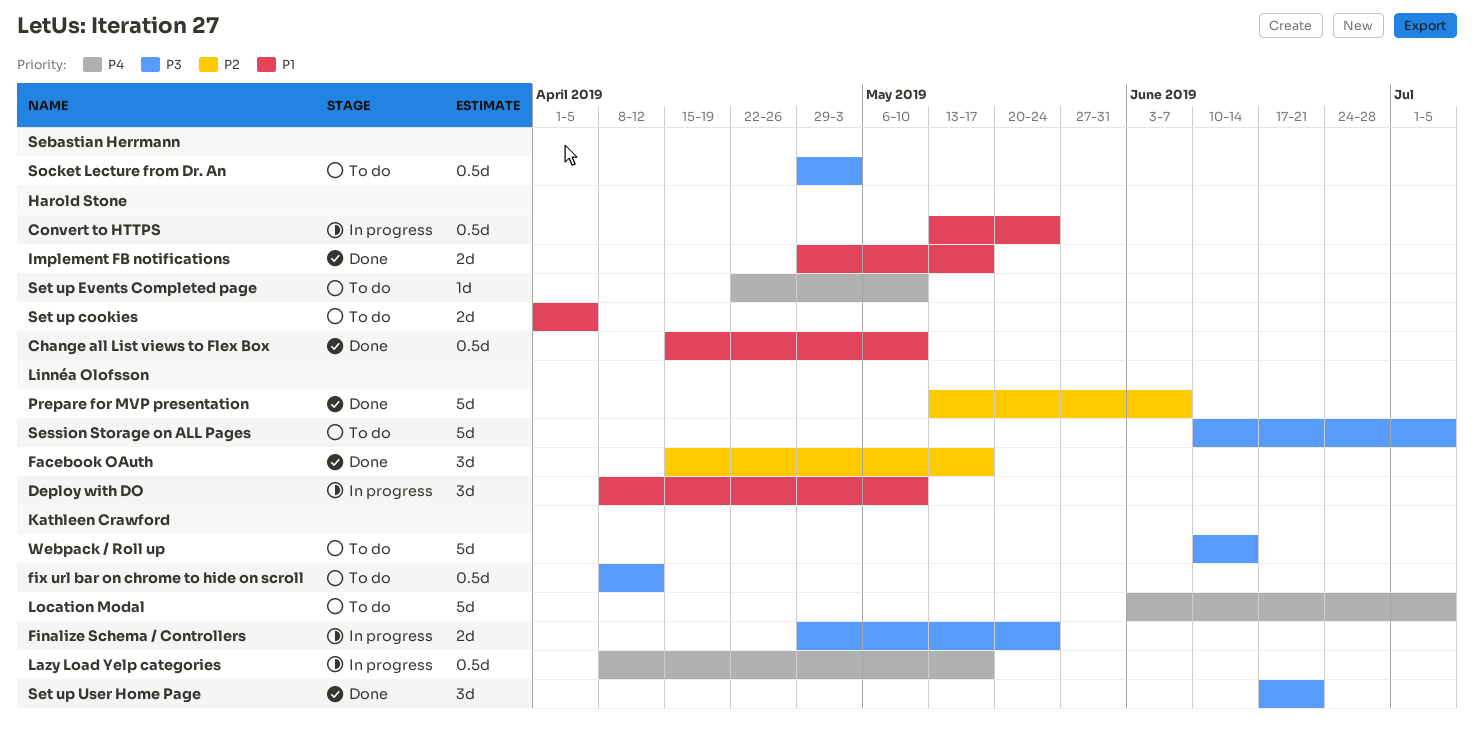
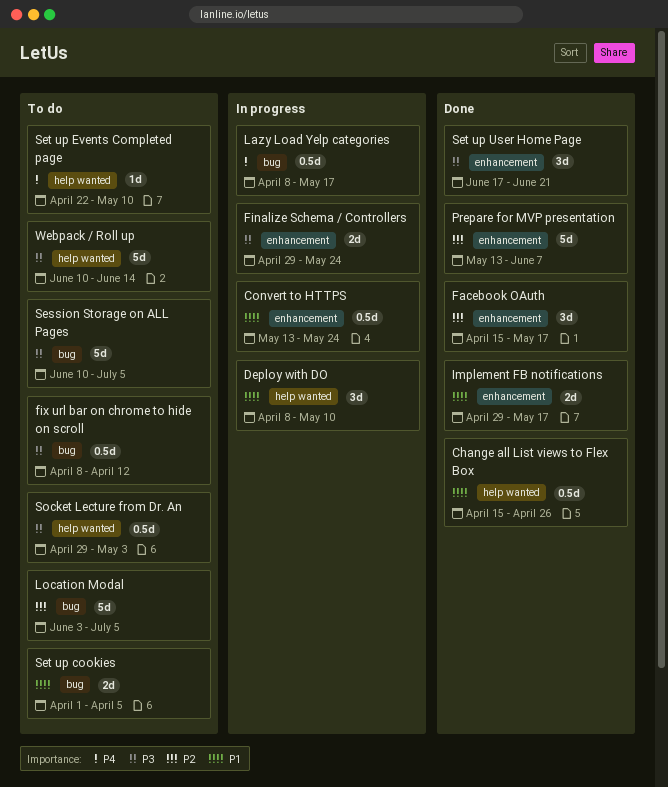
Change all List views to Flex Box, due: May 10 -> Apr 26
Location Modal, priority: P4 -> P2

